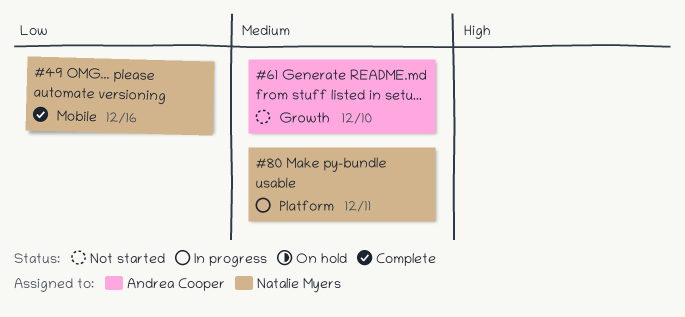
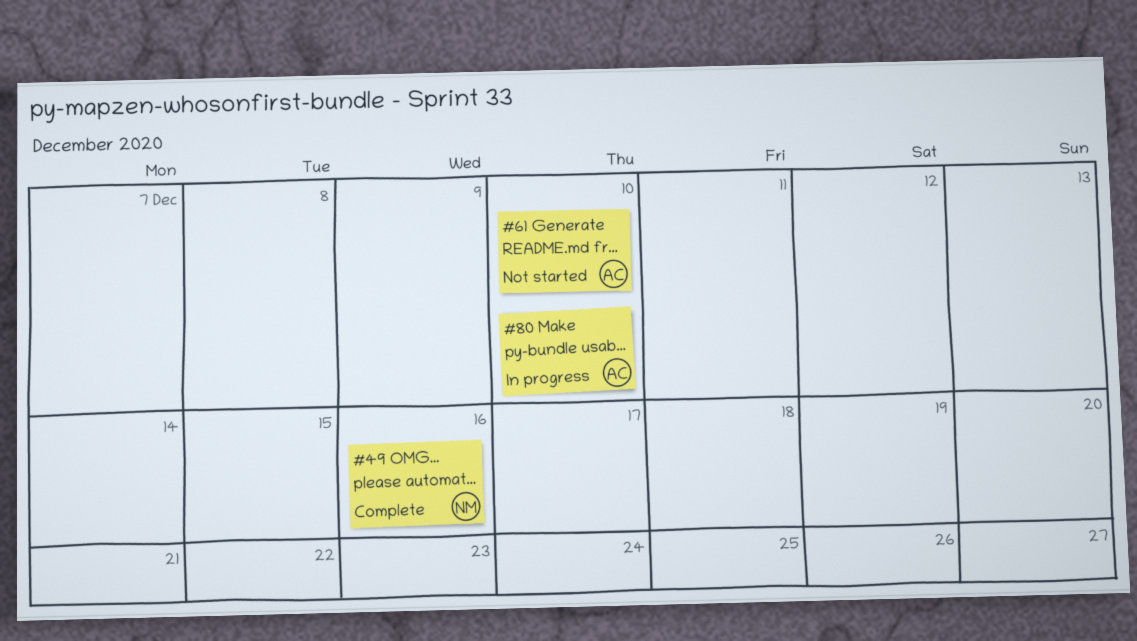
#80, owner: Natalie Myers -> Andrea Cooper
#80, due: Dec 11 -> Dec 10

